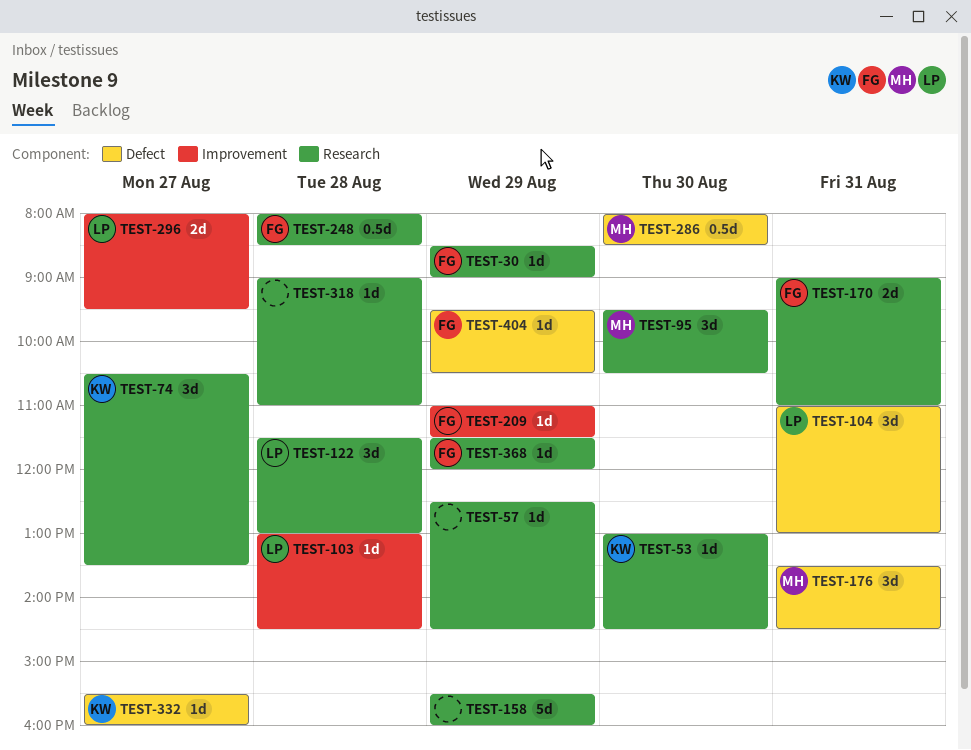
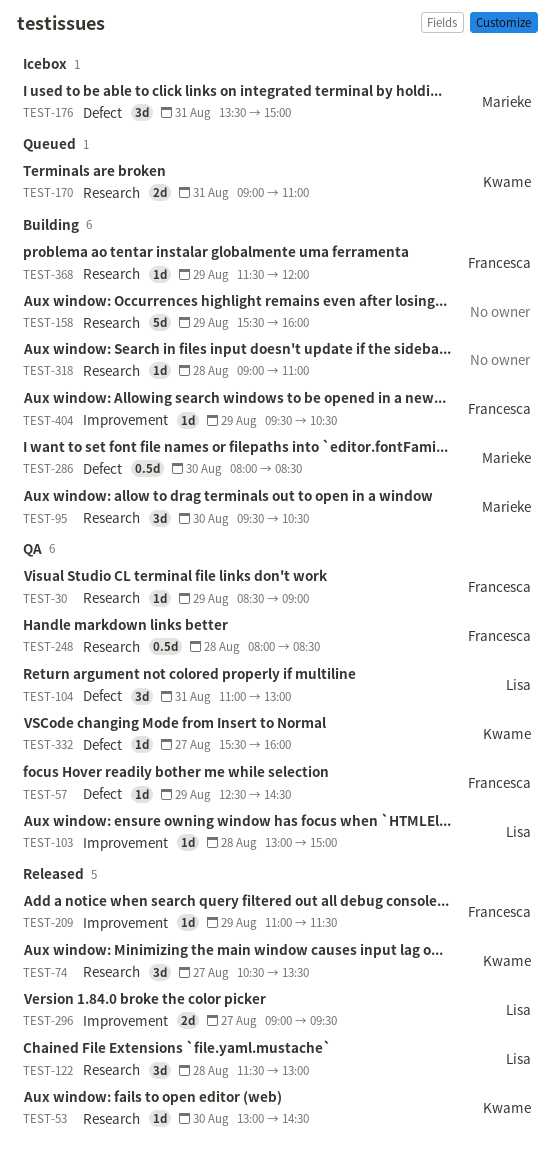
TEST-57, owner: none -> Francesca
TEST-57, label: Research -> Defect
TEST-103, ends: 14:30 -> 15:00
TEST-170, owner: Francesca -> Kwame
TEST-176, ends: 14:30 -> 15:00
TEST-296, begins: 08:00 -> 09:00
TEST-404, label: Defect -> Improvement

